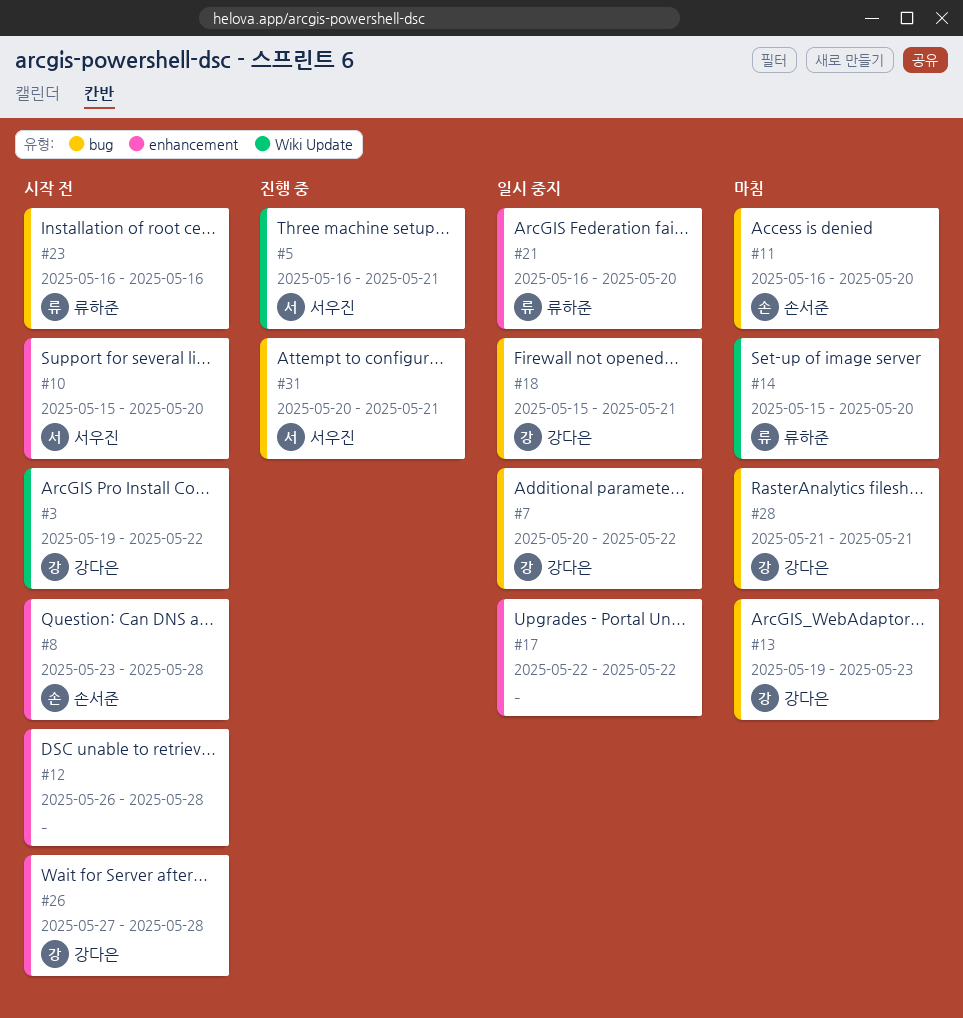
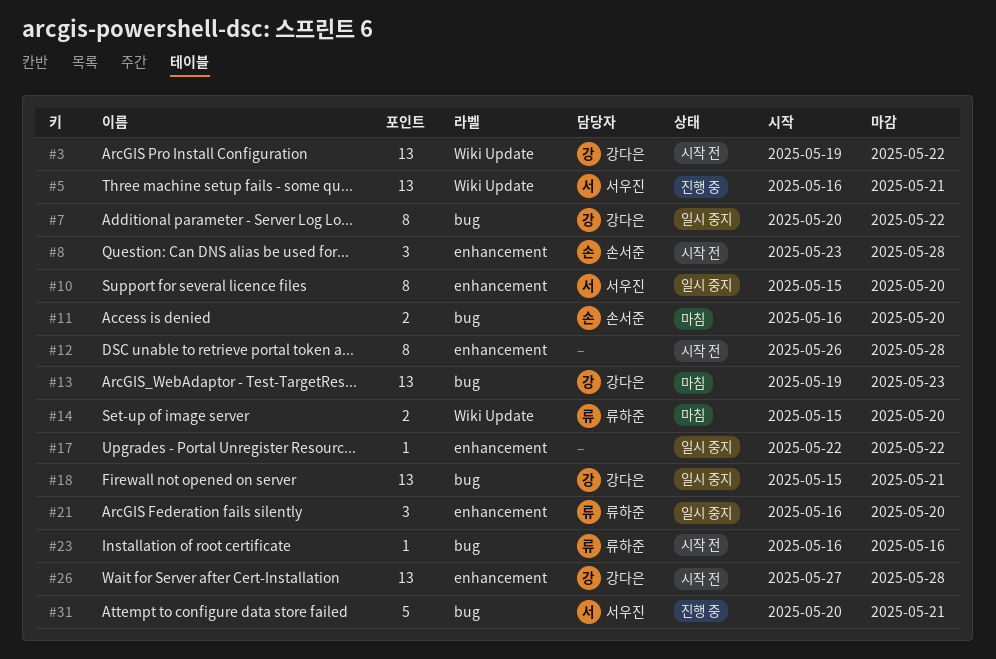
#10, status: 시작 전 -> 일시 중지
#28: present -> none

